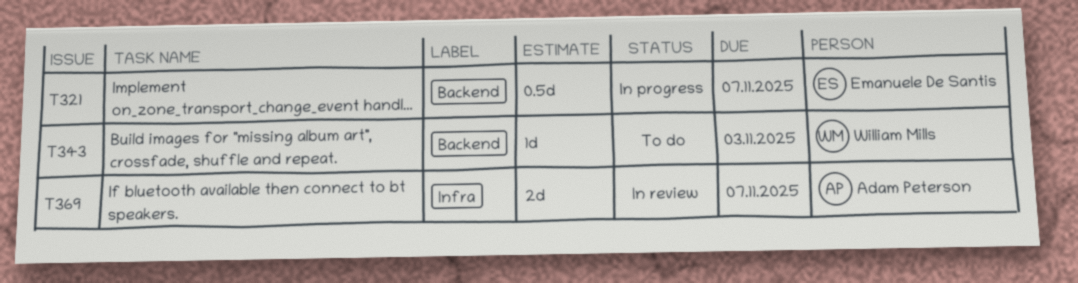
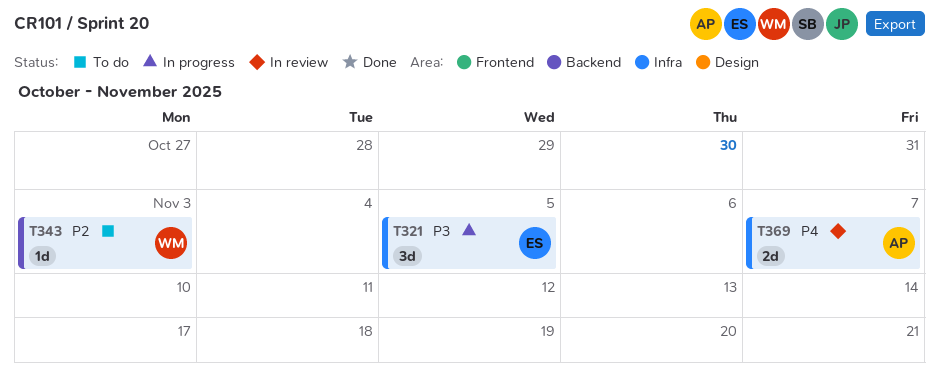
T321, label: Backend -> Infra
T321, estimate: 0.5d -> 3d
T321, due: Nov 7 -> Nov 5

